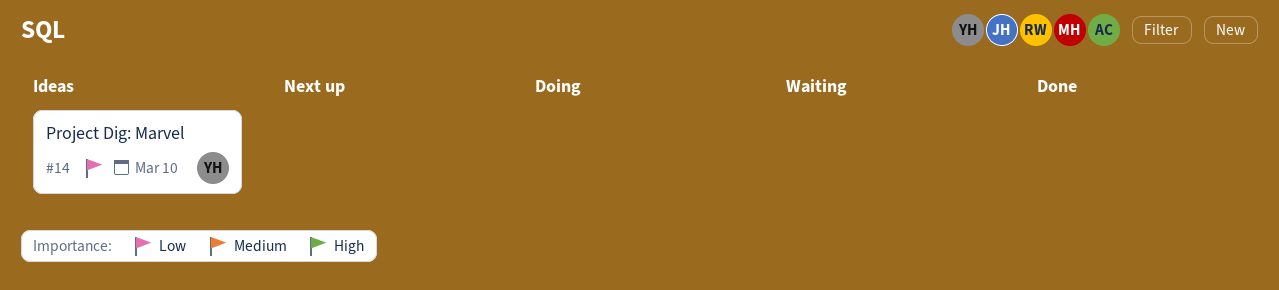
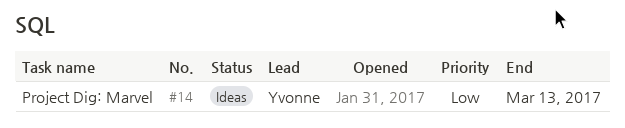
#14, due: Mar 10 -> Mar 13

